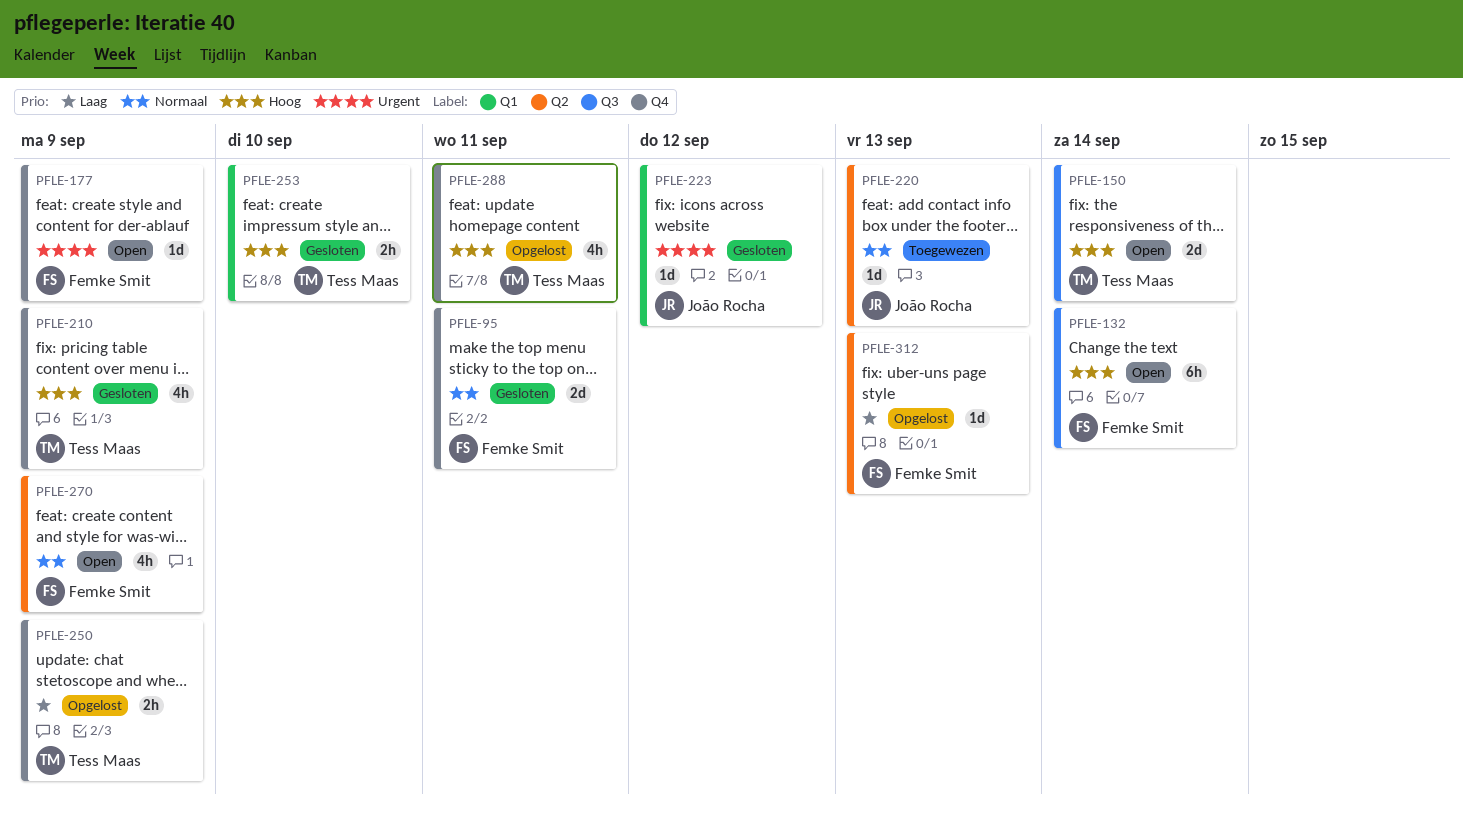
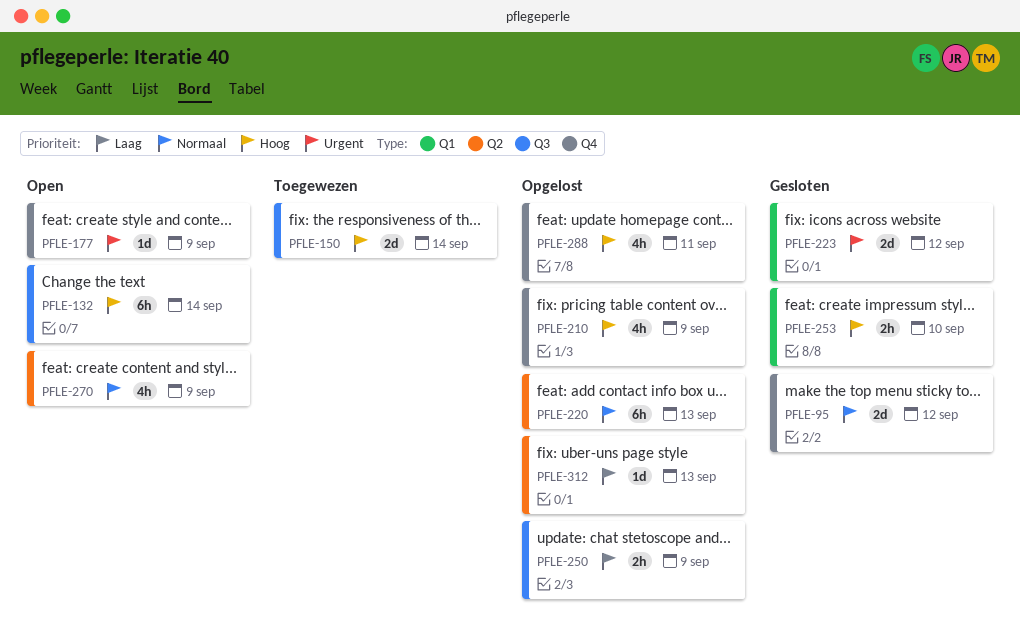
PFLE-95, due: Sep 11 -> Sep 12
PFLE-150, status: Open -> Toegewezen
PFLE-210, status: Gesloten -> Opgelost
PFLE-220, status: Toegewezen -> Opgelost
PFLE-220, estimate: 1d -> 6h
PFLE-223, estimate: 1d -> 2d
PFLE-250, label: Q4 -> Q3

